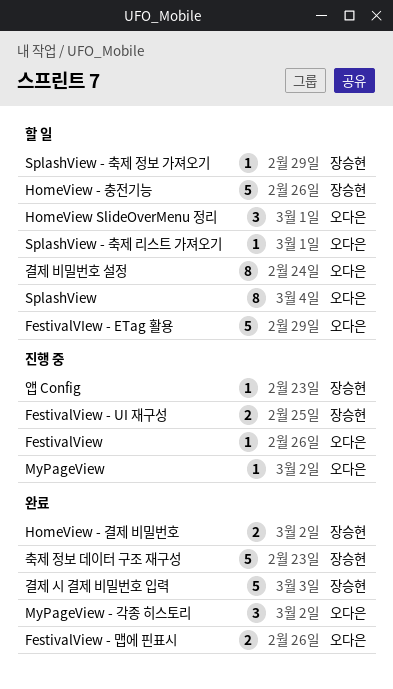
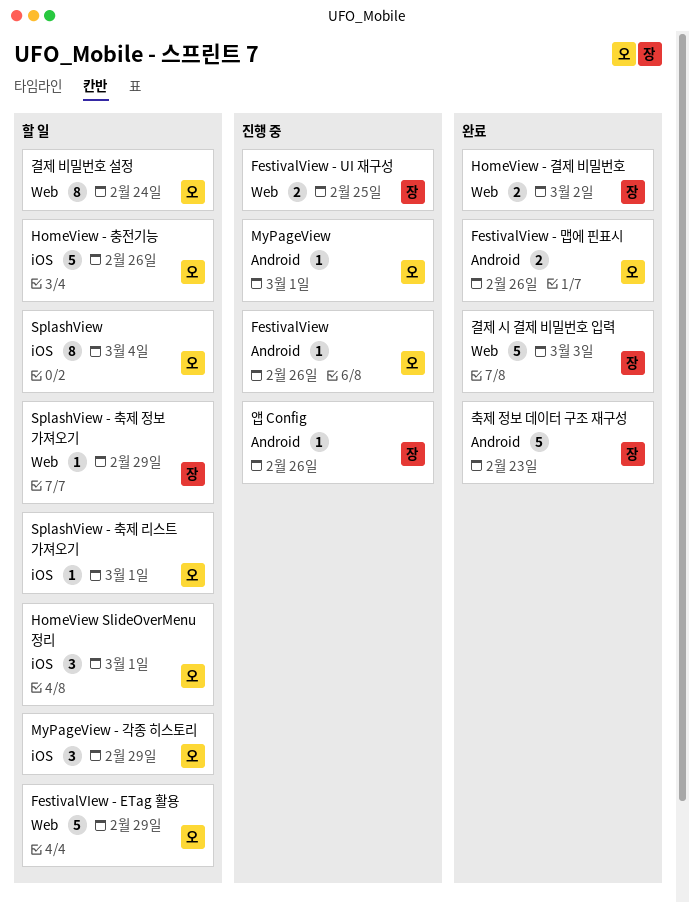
HomeView - 충전기능, owner: 장승현 -> 오다은
MyPageView, due: Mar 2 -> Mar 1
MyPageView - 각종 히스토리, status: 완료 -> 할 일
MyPageView - 각종 히스토리, due: Mar 2 -> Feb 29
앱 Config, due: Feb 23 -> Feb 26

